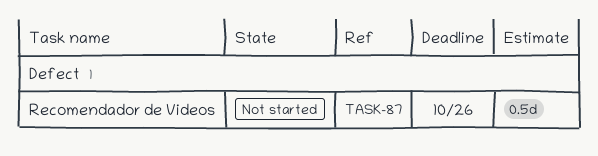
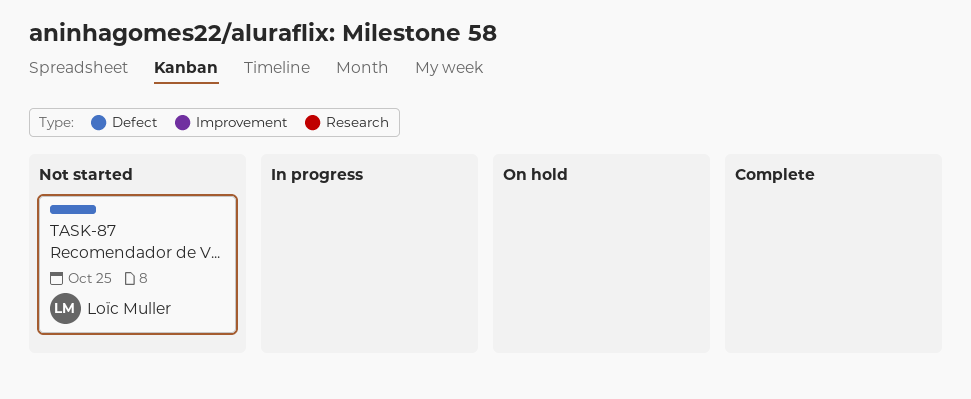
TASK-87, due: Oct 26 -> Oct 25

